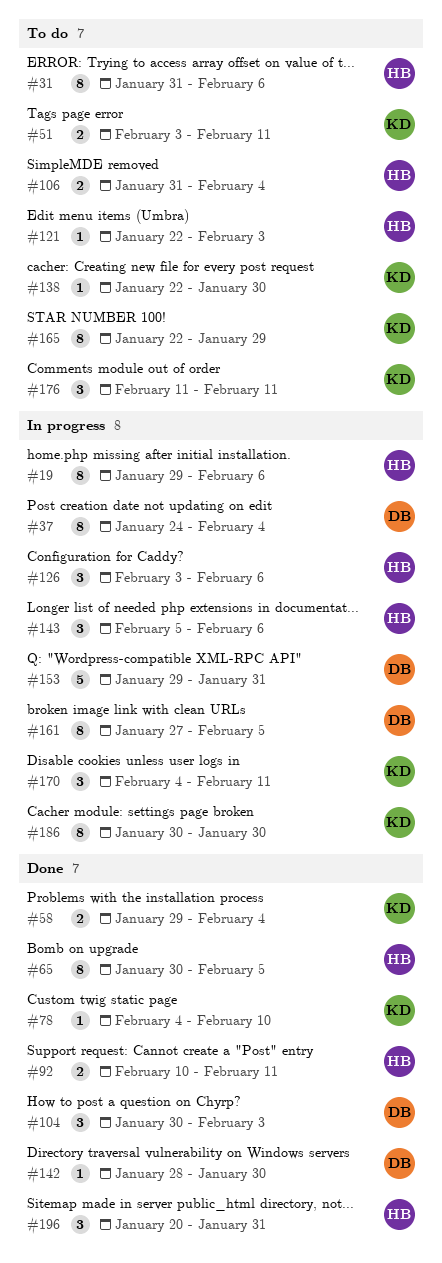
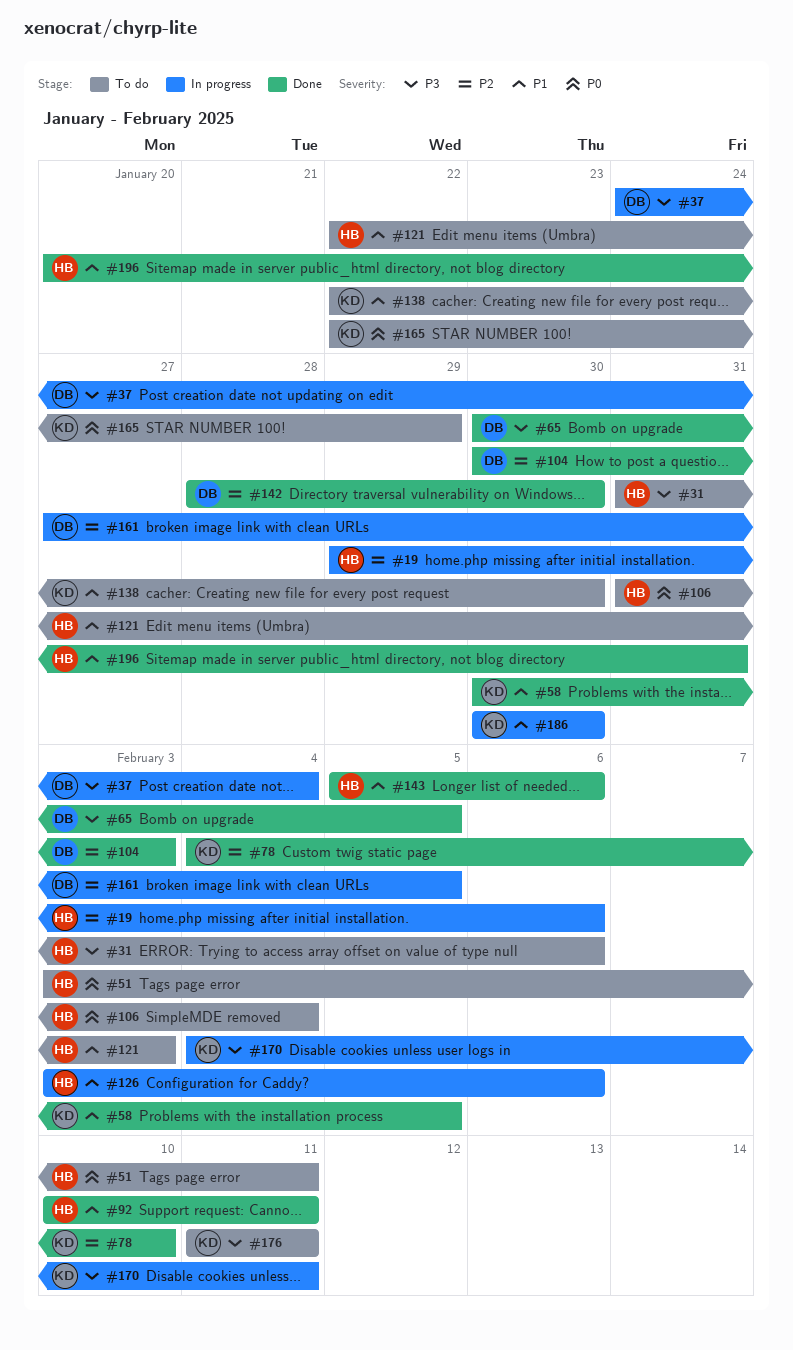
#51, owner: KD -> HB
#58, start: Jan 29 -> Jan 30
#58, due: Feb 4 -> Feb 5
#65, owner: HB -> DB
#143, status: In progress -> Done
#153: present -> none

